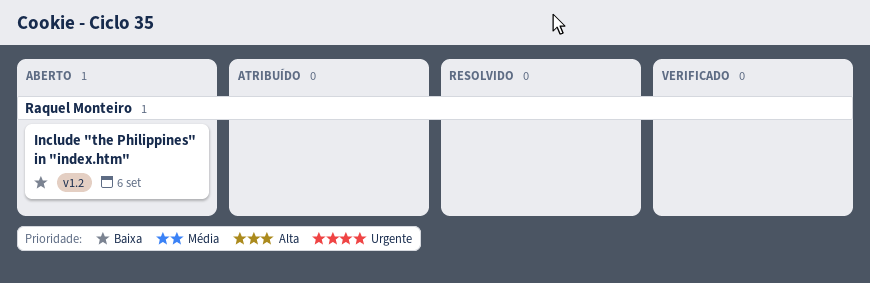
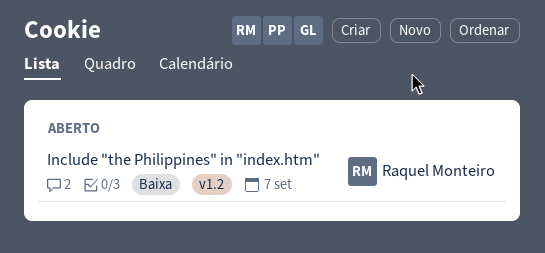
Include "the Philippines" in "index.htm", due: Sep 6 -> Sep 7

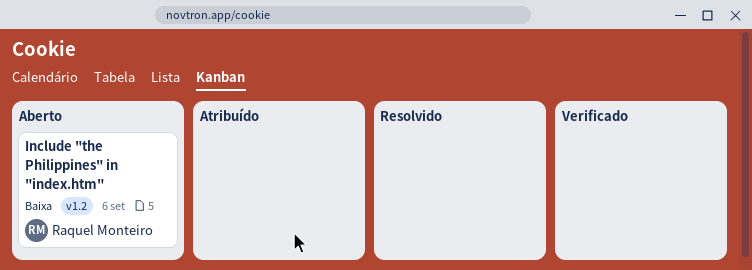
Include "the Philippines" in "index.htm", due: Sep 7 -> Sep 6

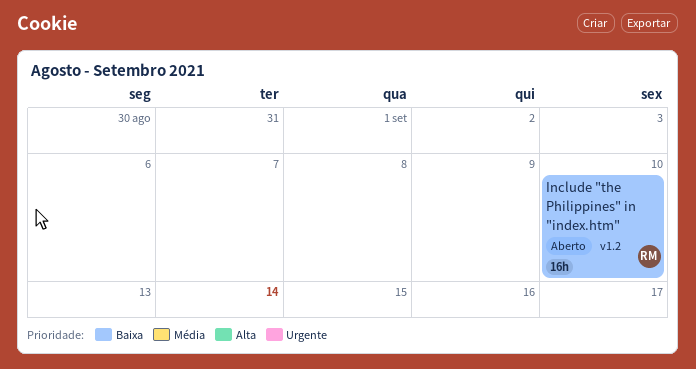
Include "the Philippines" in "index.htm", due: Sep 6 -> Sep 10

